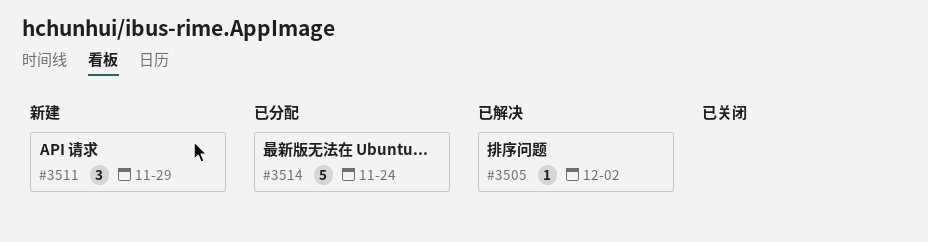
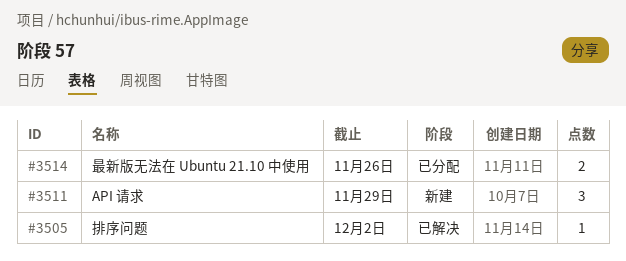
#3514, estimate: 5 -> 2
#3514, due: Nov 24 -> Nov 26

